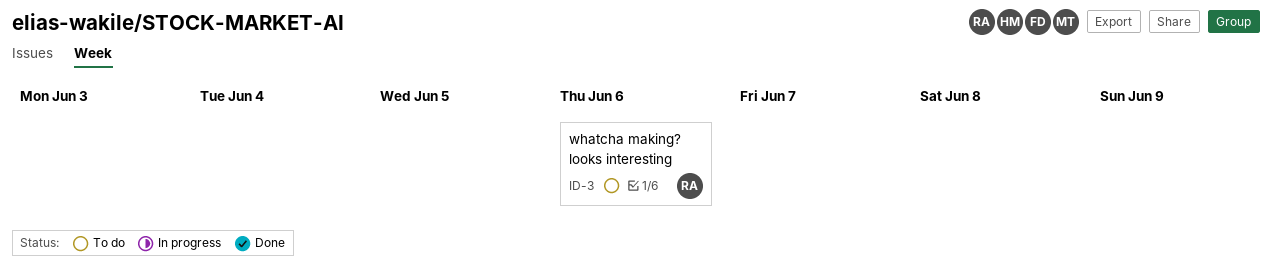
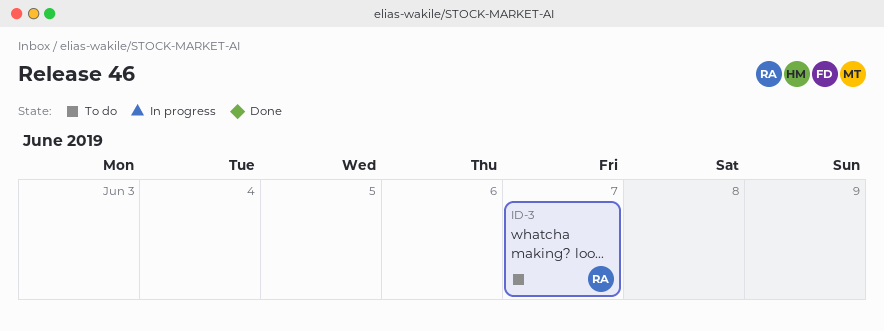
ID-3, due: Jun 6 -> Jun 7

